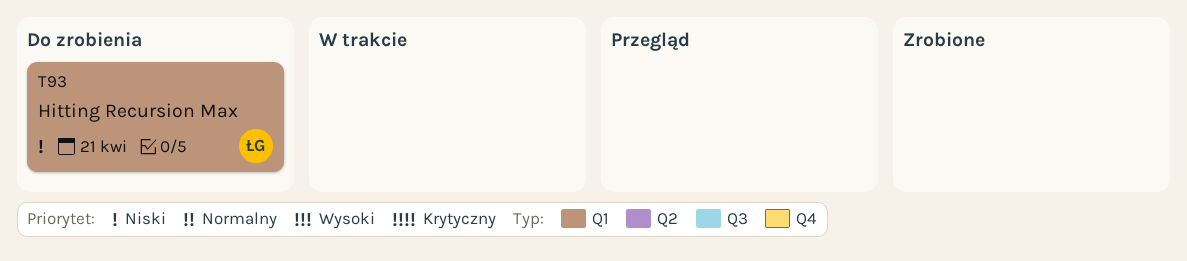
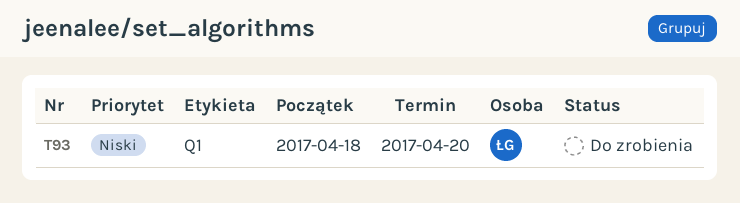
T93, due: Apr 21 -> Apr 20

